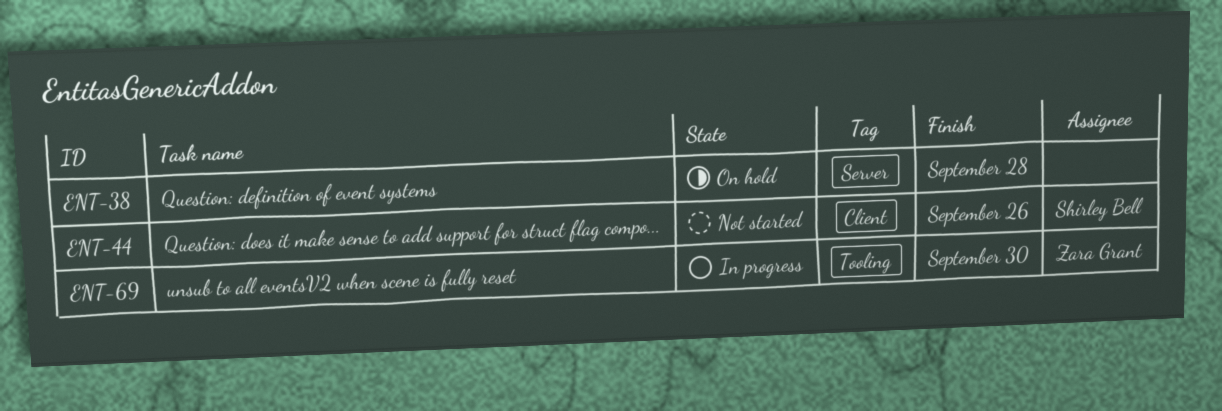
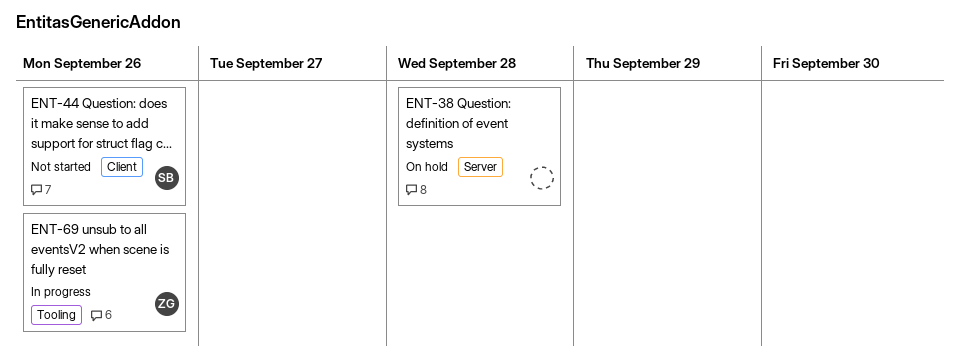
ENT-69, due: Sep 30 -> Sep 26

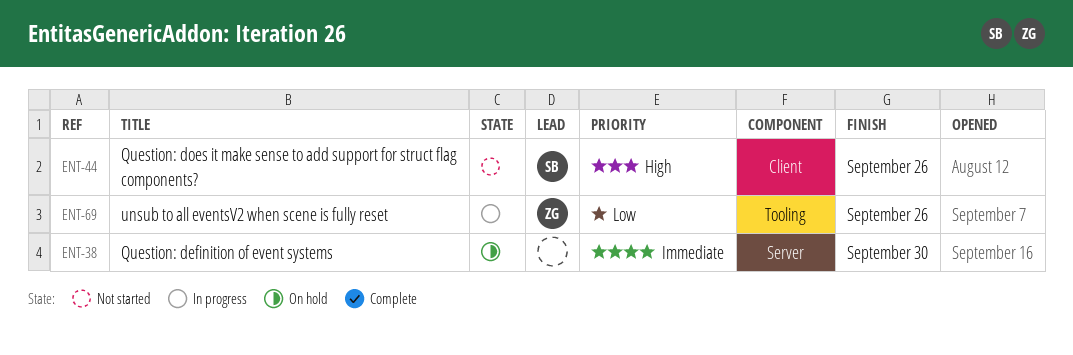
ENT-38, due: Sep 28 -> Sep 30

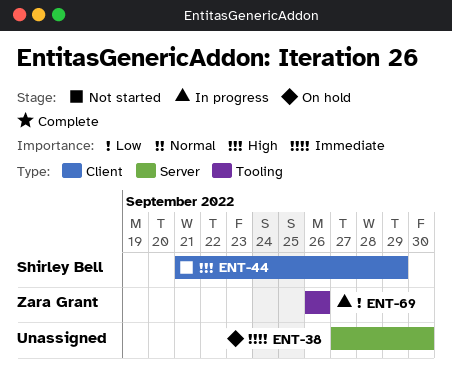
ENT-44, due: Sep 26 -> Sep 29

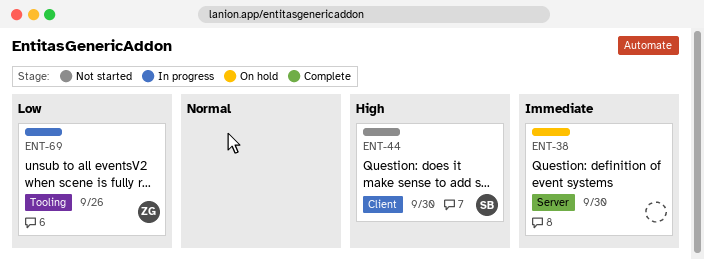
ENT-44, due: Sep 29 -> Sep 30

